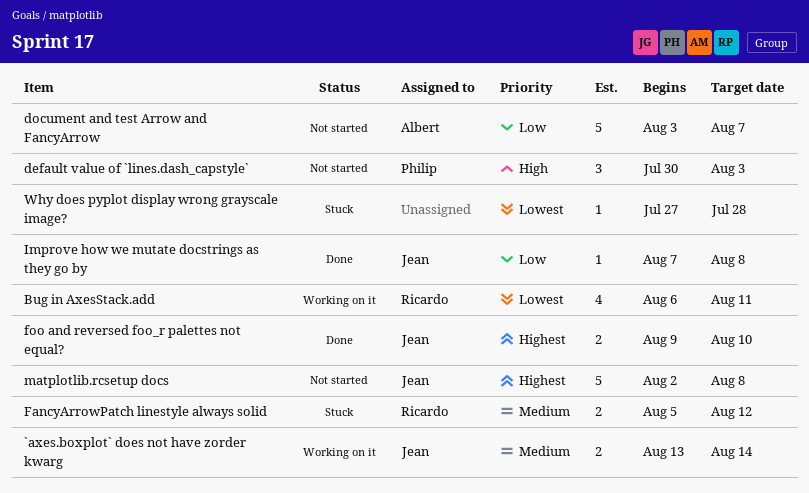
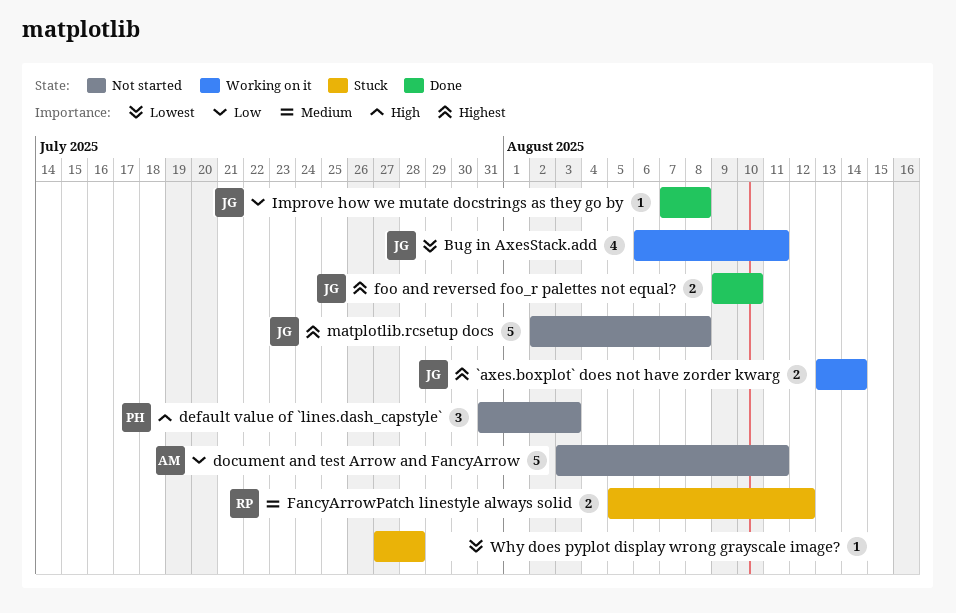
`axes.boxplot` does not have zorder kwarg, priority: Medium -> Highest
Bug in AxesStack.add, owner: Ricardo -> Jean
default value of `lines.dash_capstyle`, start: Jul 30 -> Jul 31
document and test Arrow and FancyArrow, due: Aug 7 -> Aug 11

